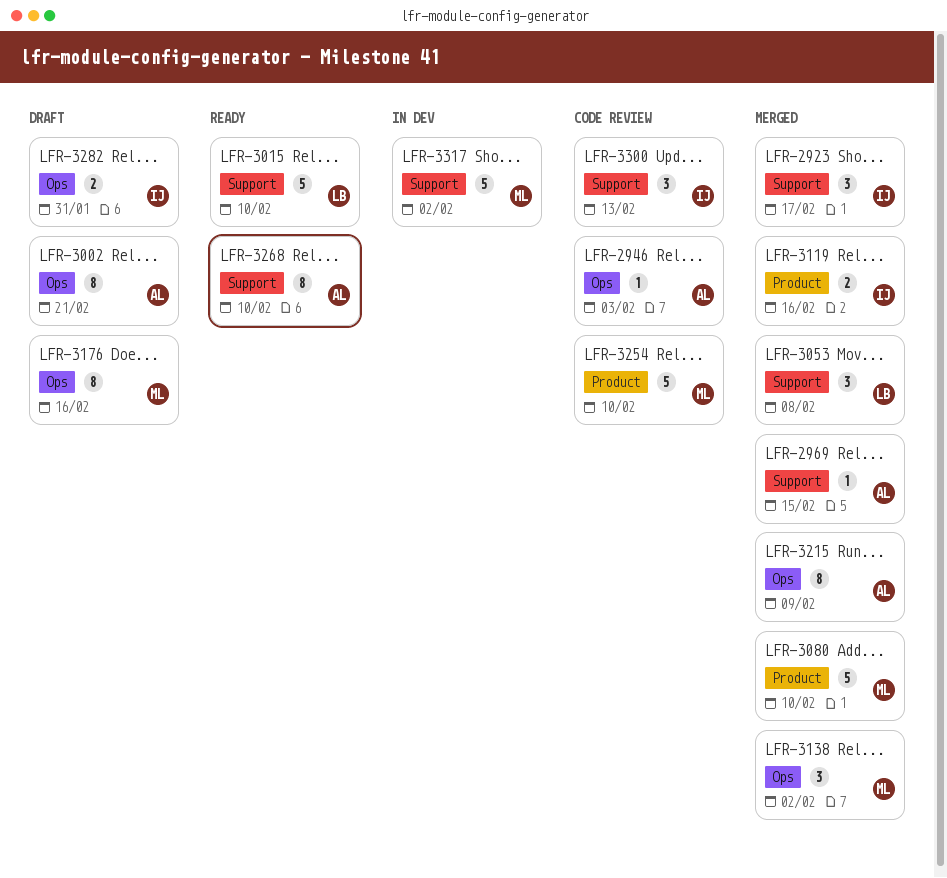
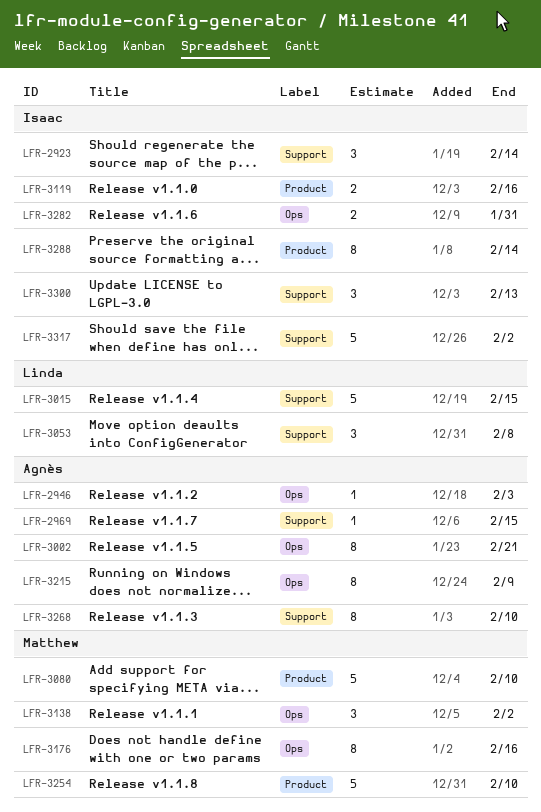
LFR-2923, due: Feb 17 -> Feb 14
LFR-3015, due: Feb 10 -> Feb 15
LFR-3288: none -> present
LFR-3317, owner: Matthew -> Isaac

